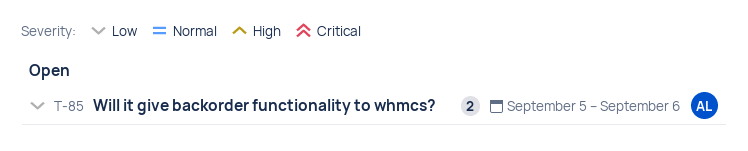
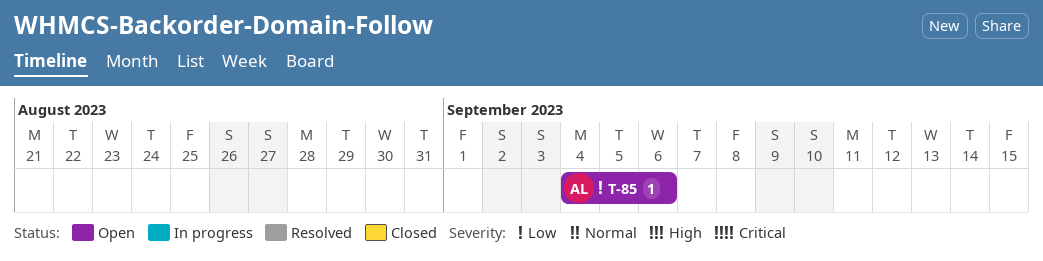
T-85, estimate: 2 -> 1
T-85, start: Sep 5 -> Sep 4

